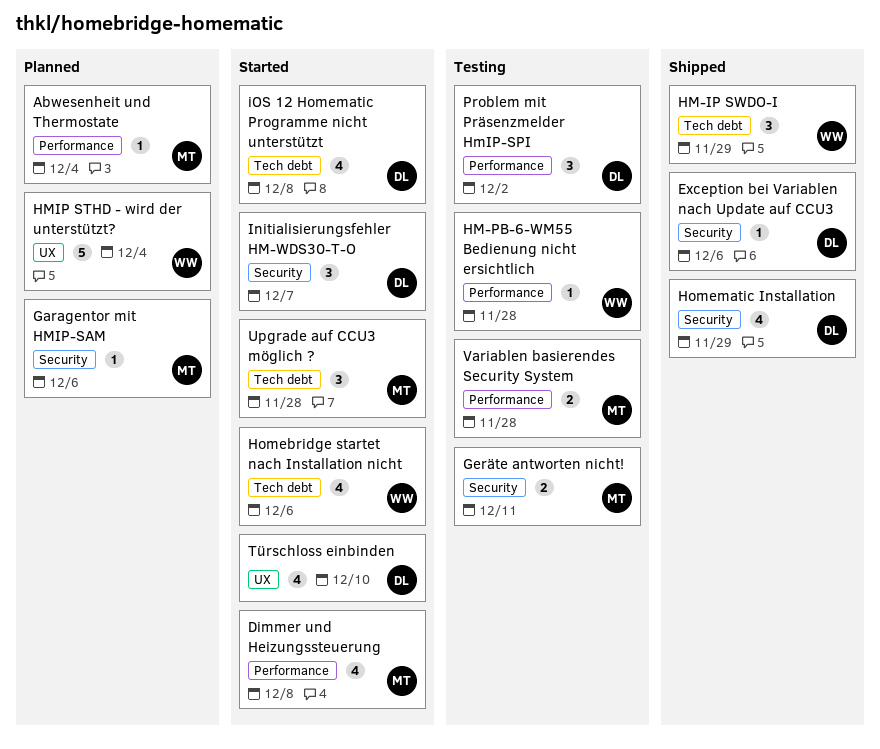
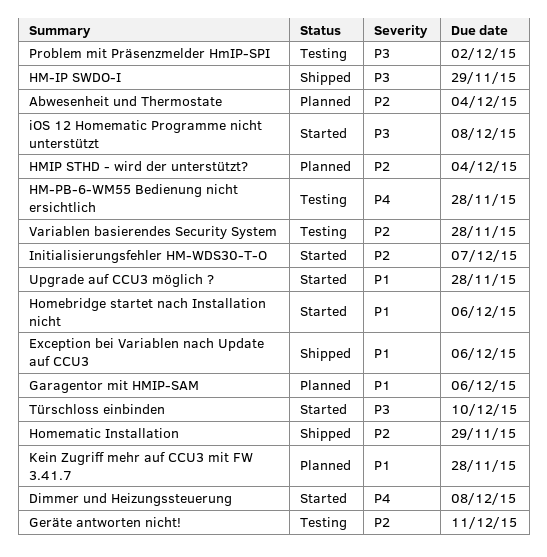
Kein Zugriff mehr auf CCU3 mit FW 3.41.7: none -> present

